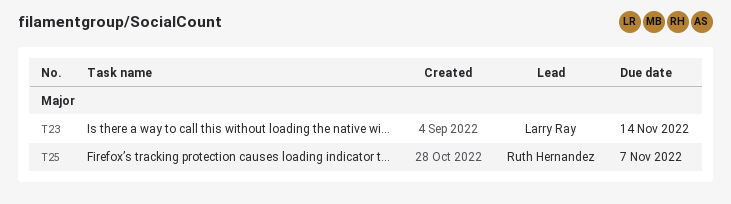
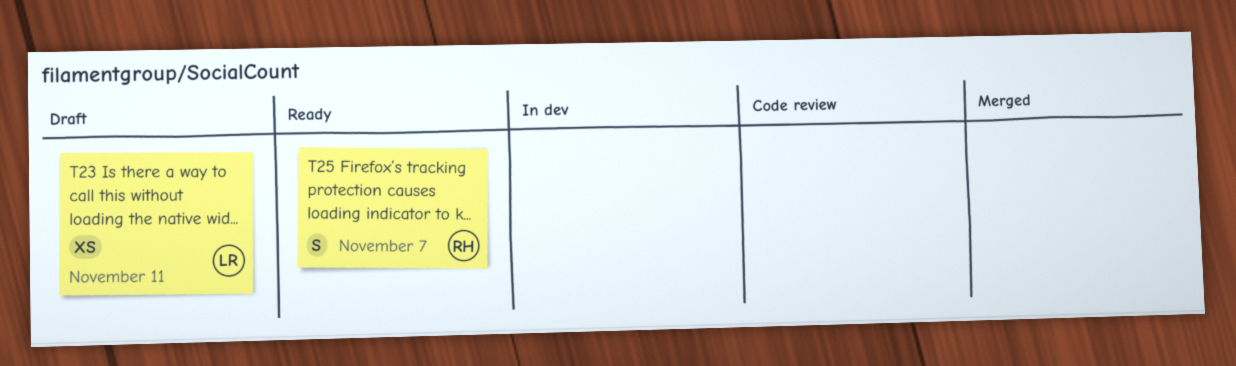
T23, due: Nov 14 -> Nov 11

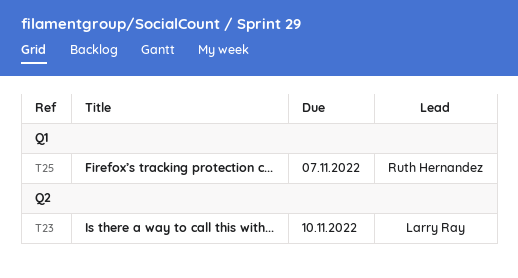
T23, due: Nov 11 -> Nov 10

